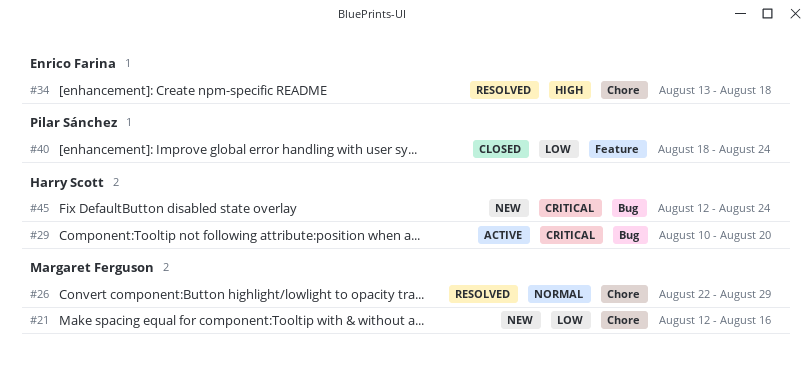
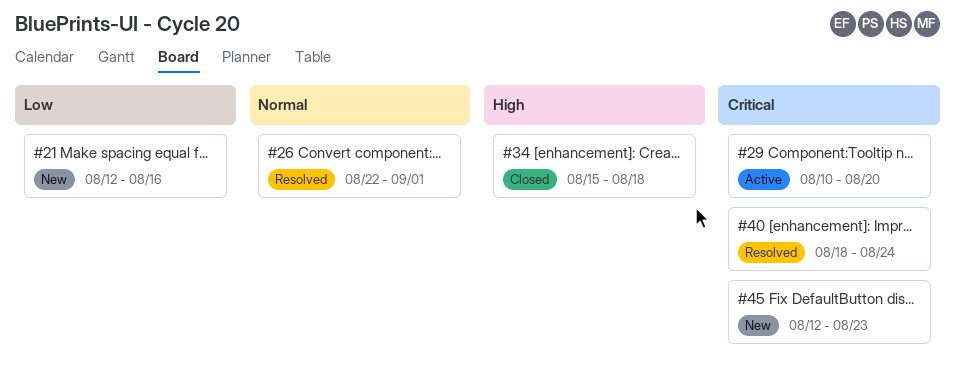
#26, due: Aug 29 -> Sep 1
#34, status: Resolved -> Closed
#34, start: Aug 13 -> Aug 15
#40, status: Closed -> Resolved
#40, priority: Low -> Critical
#45, due: Aug 24 -> Aug 23

